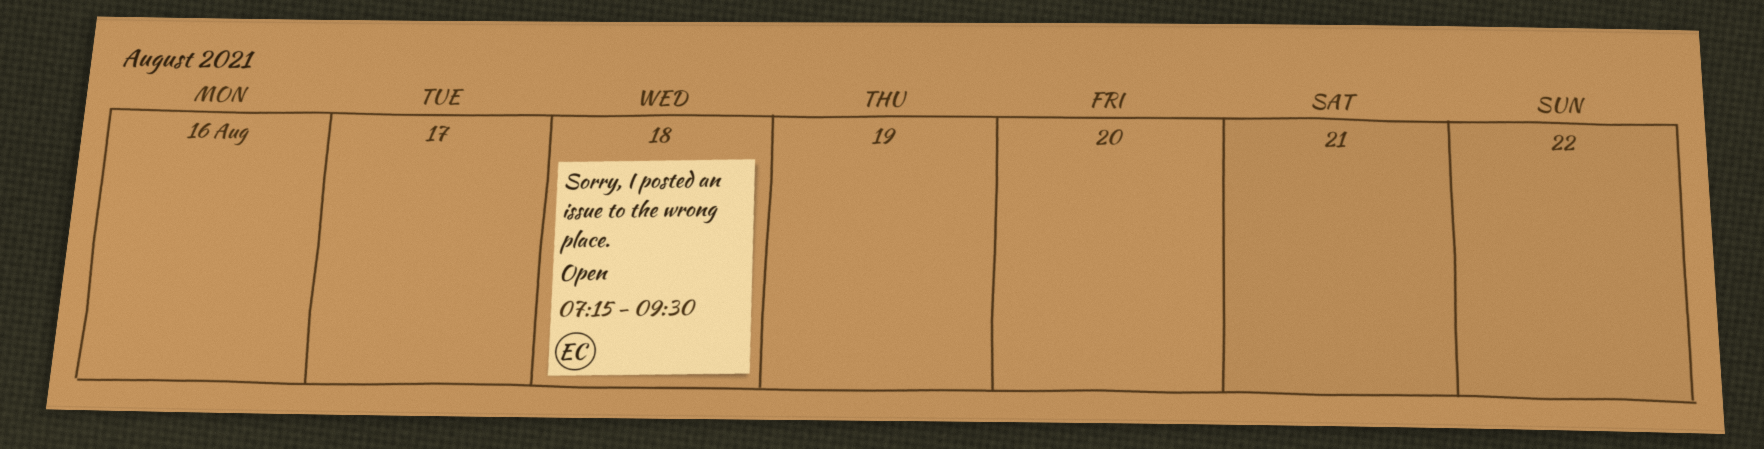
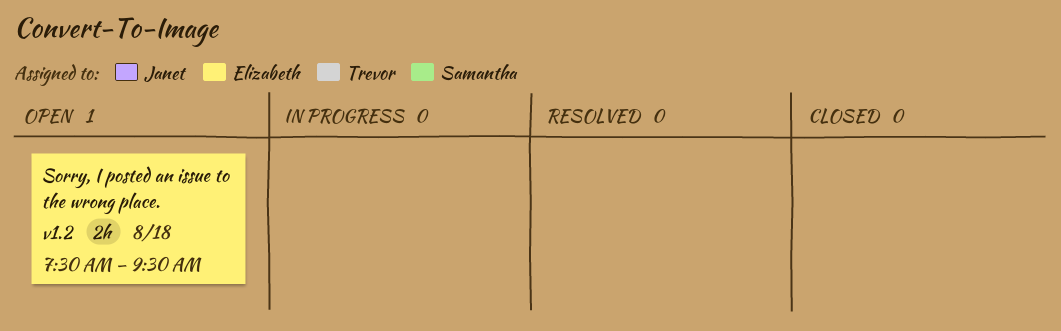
Sorry, I posted an issue to the wrong place., begins: 07:15 -> 07:30

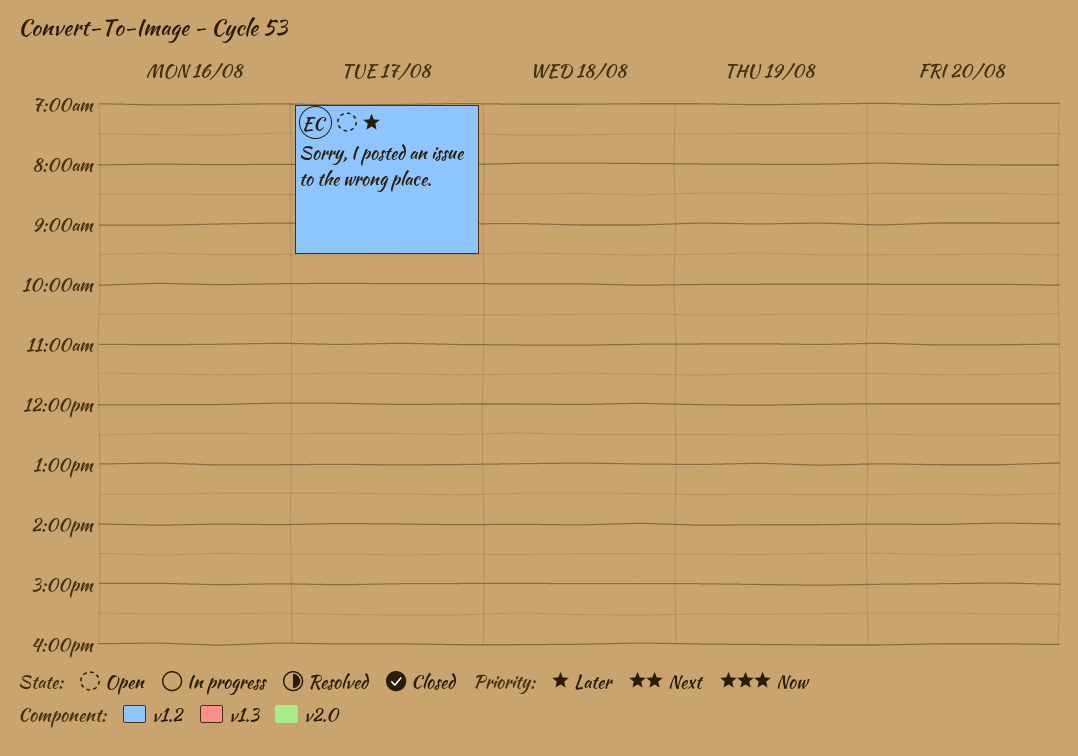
Sorry, I posted an issue to the wrong place., day: Aug 18 -> Aug 17
Sorry, I posted an issue to the wrong place., begins: 07:30 -> 07:00

